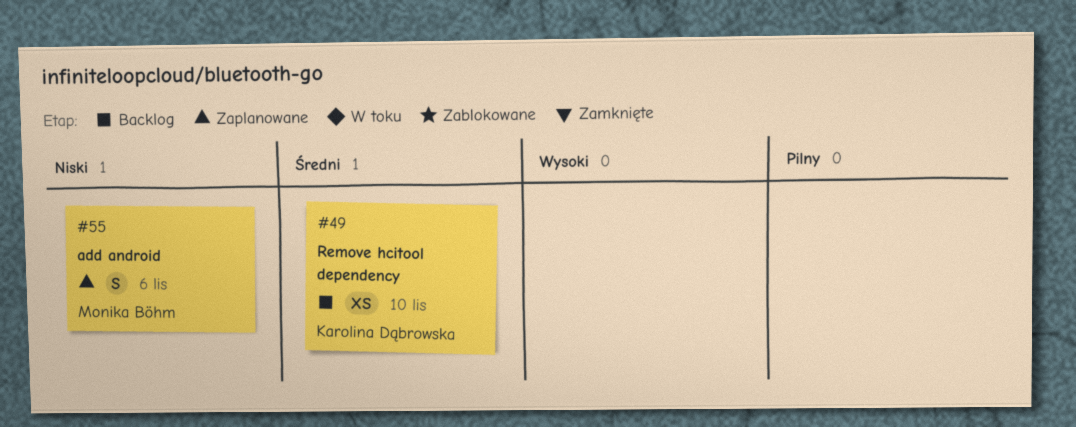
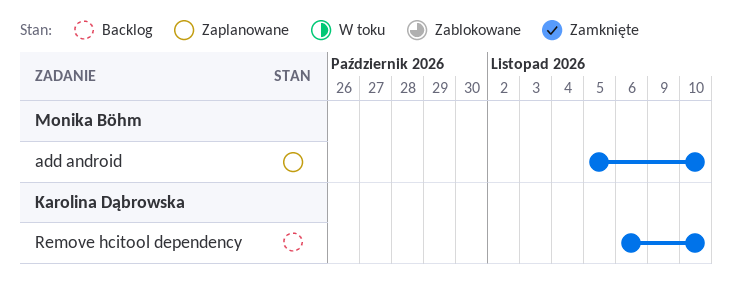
add android, due: Nov 6 -> Nov 10

